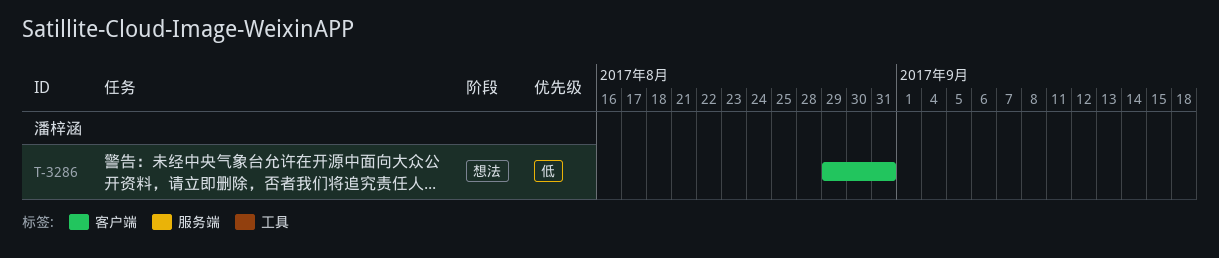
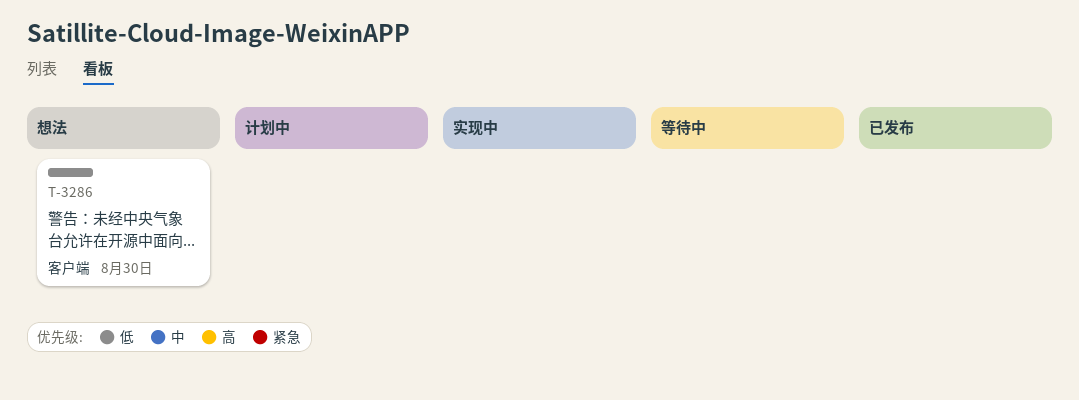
T-3286, due: Aug 31 -> Aug 30

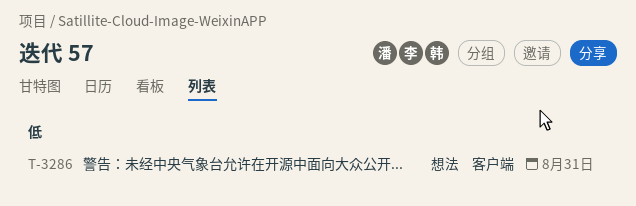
T-3286, due: Aug 30 -> Aug 31

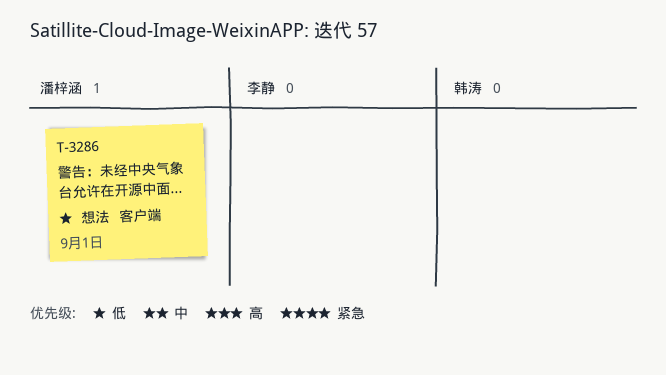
T-3286, due: Aug 31 -> Sep 1

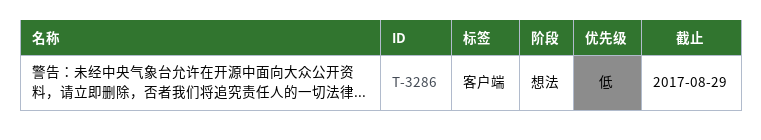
T-3286, due: Sep 1 -> Aug 29

